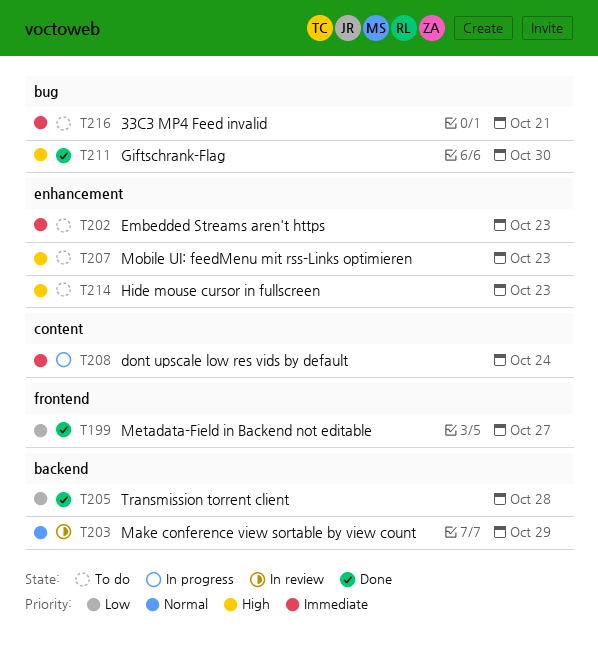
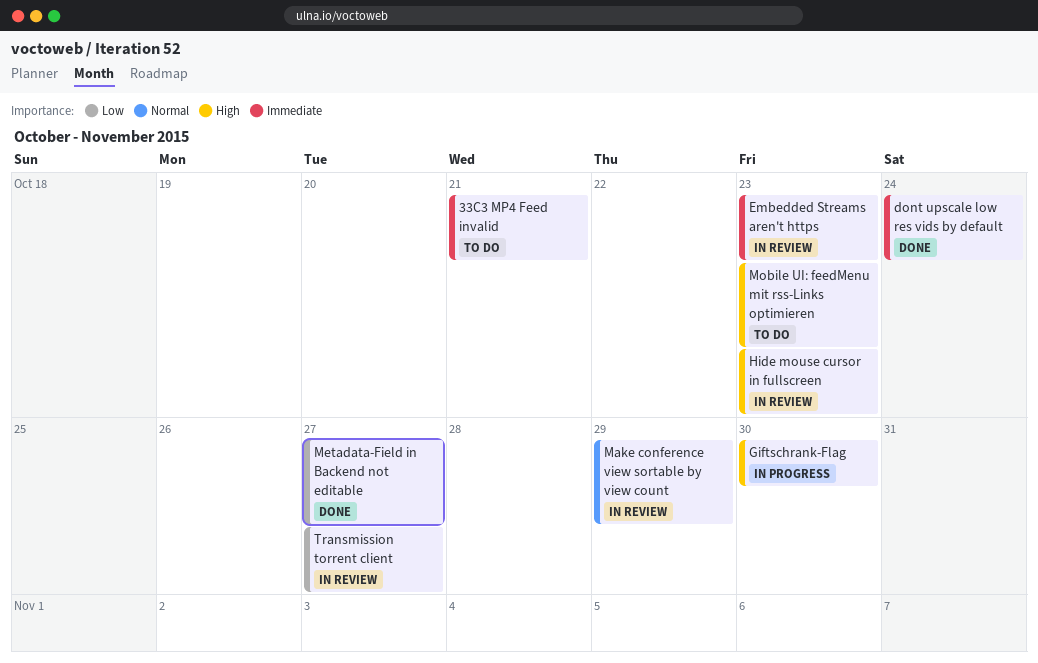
dont upscale low res vids by default, status: In progress -> Done
Embedded Streams aren't https, status: To do -> In review
Giftschrank-Flag, status: Done -> In progress
Hide mouse cursor in fullscreen, status: To do -> In review
Transmission torrent client, status: Done -> In review
Transmission torrent client, due: Oct 28 -> Oct 27

